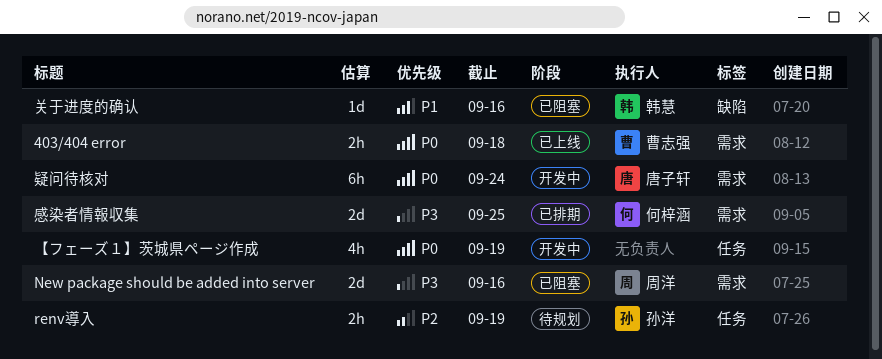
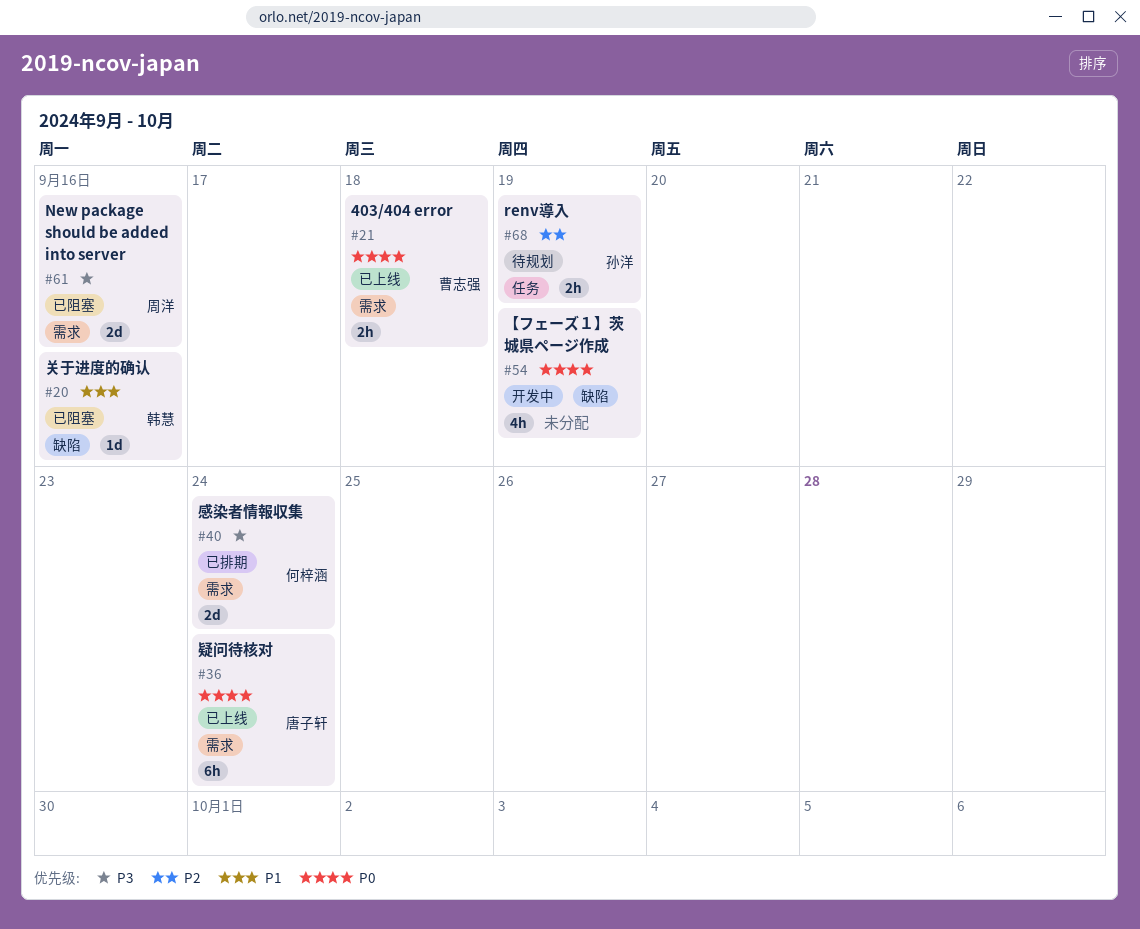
【フェーズ１】茨城県ページ作成, label: 任务 -> 缺陷
感染者情報収集, due: Sep 25 -> Sep 24
疑问待核对, status: 开发中 -> 已上线

